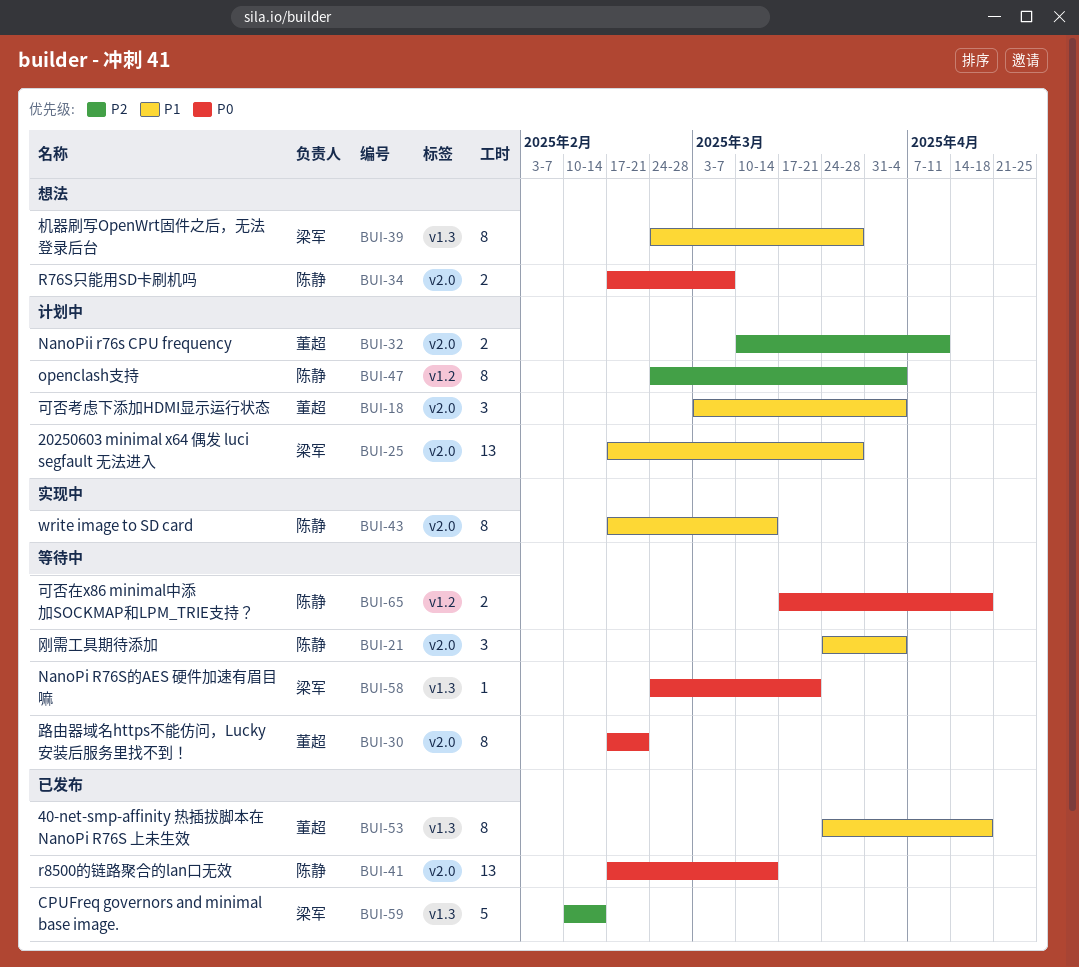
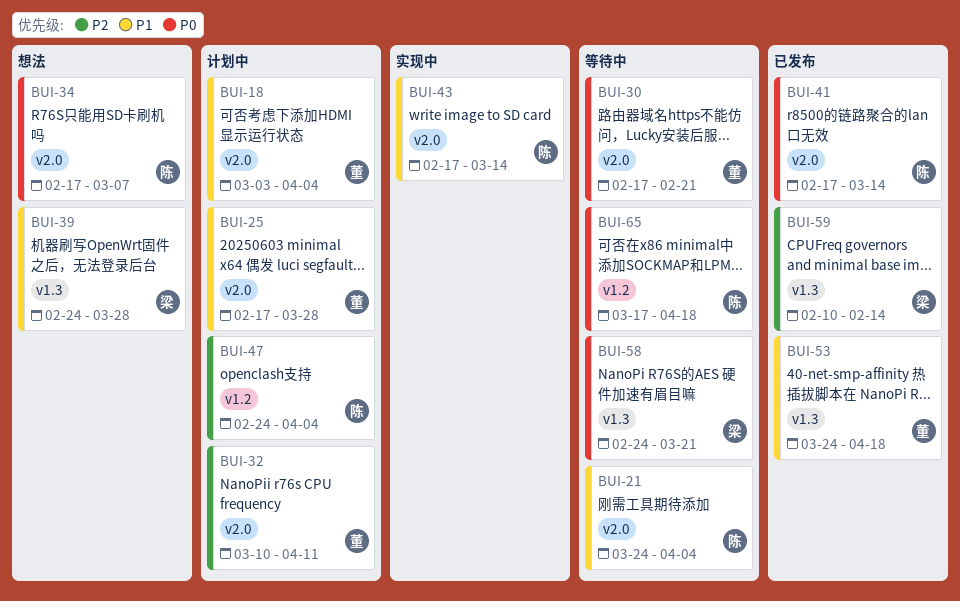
BUI-25, owner: 梁军 -> 董超

